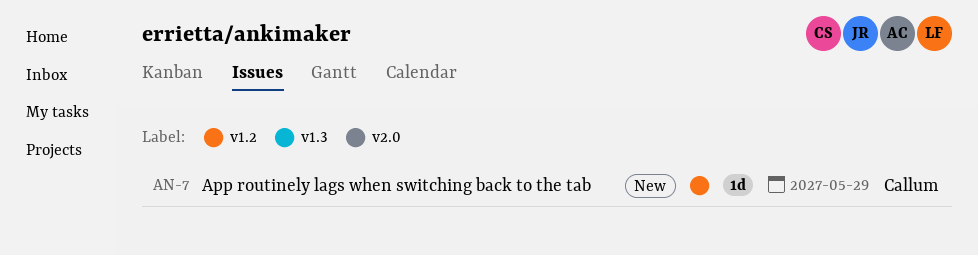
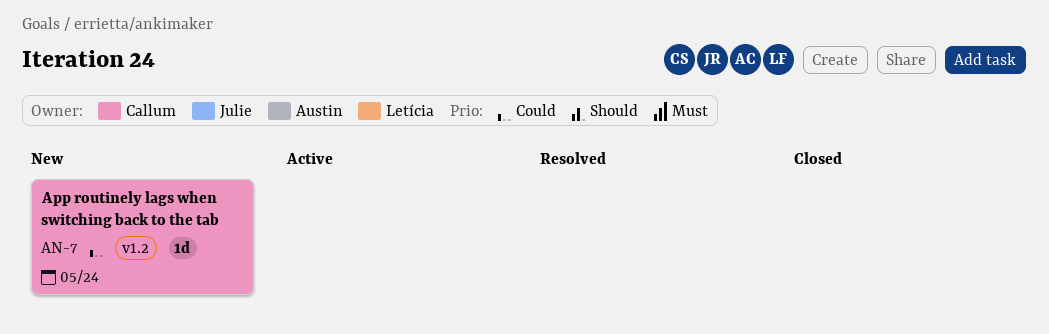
AN-7, due: May 29 -> May 24

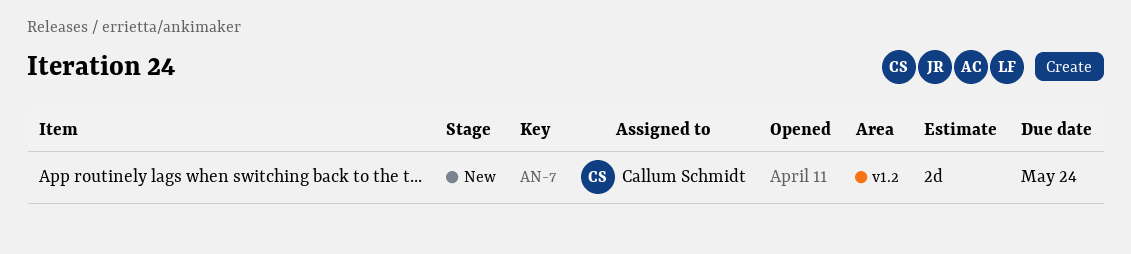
AN-7, estimate: 1d -> 2d

